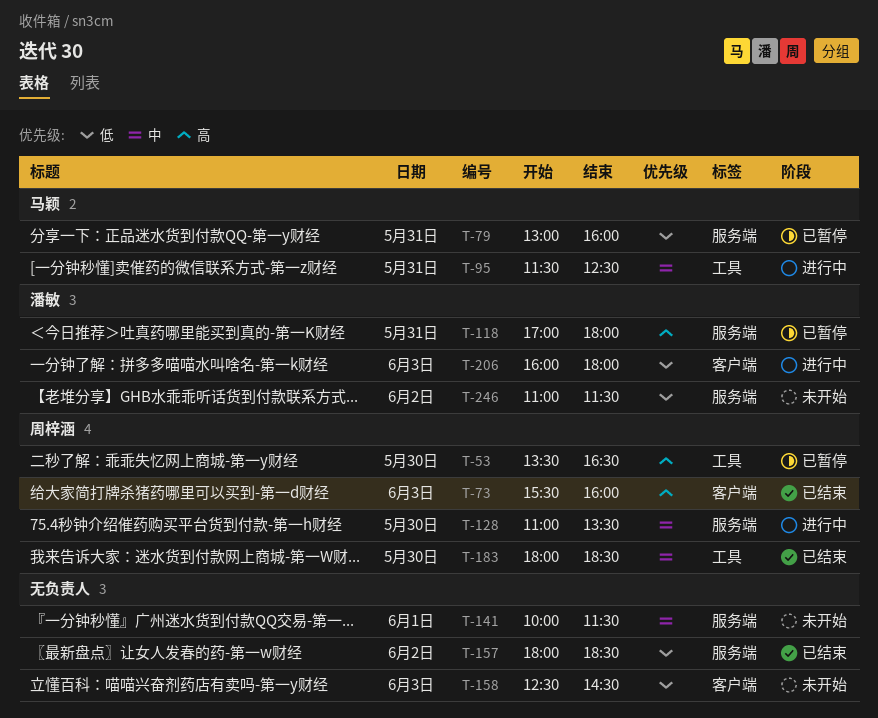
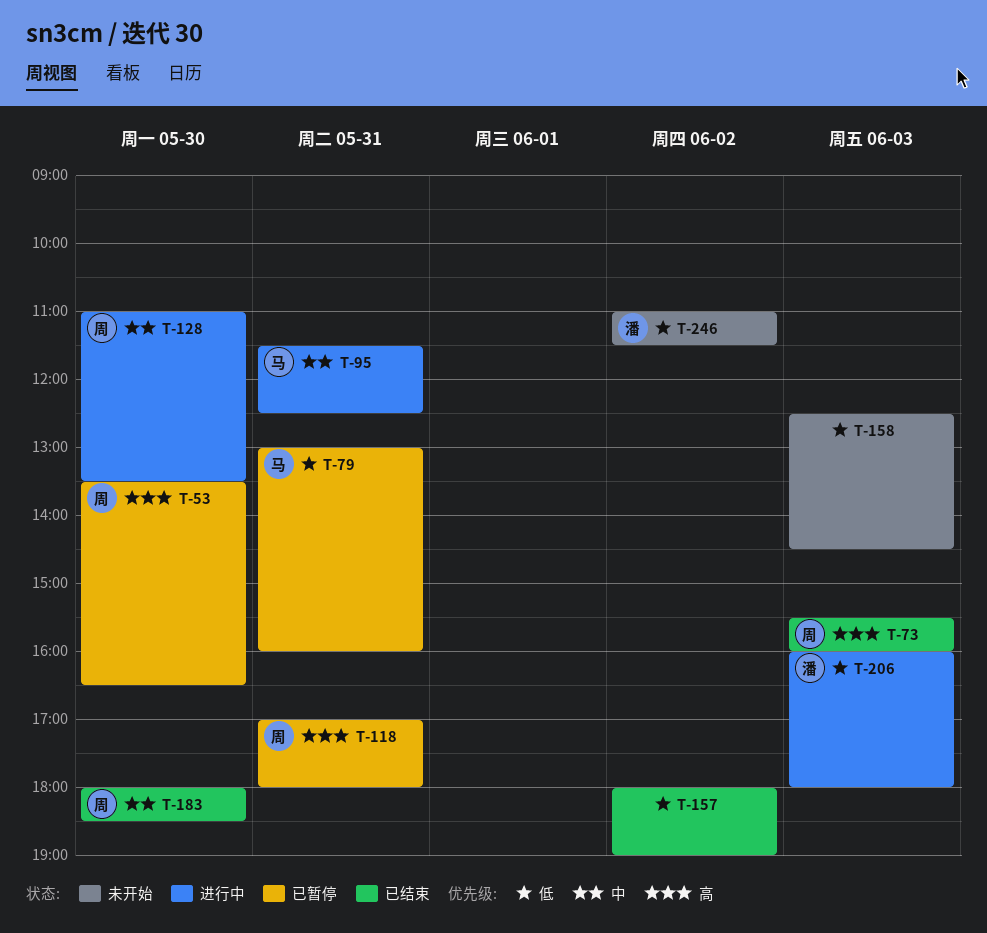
T-118, owner: 潘敏 -> 周梓涵
T-141: present -> none
T-157, ends: 18:30 -> 19:00

